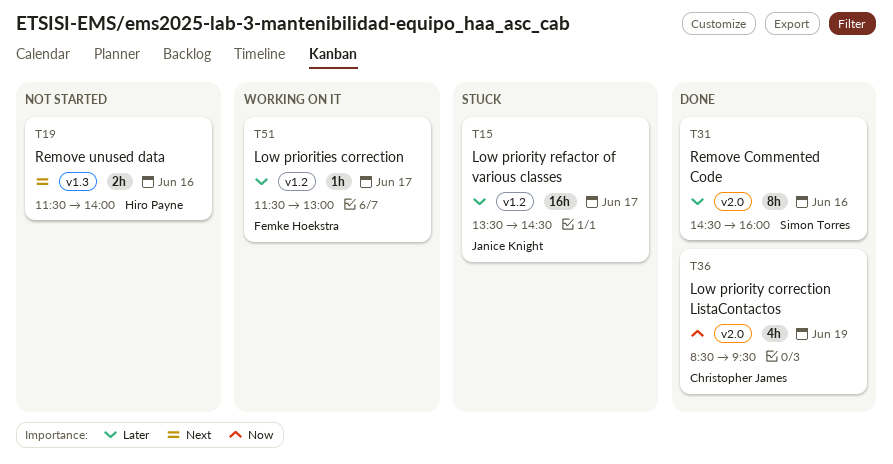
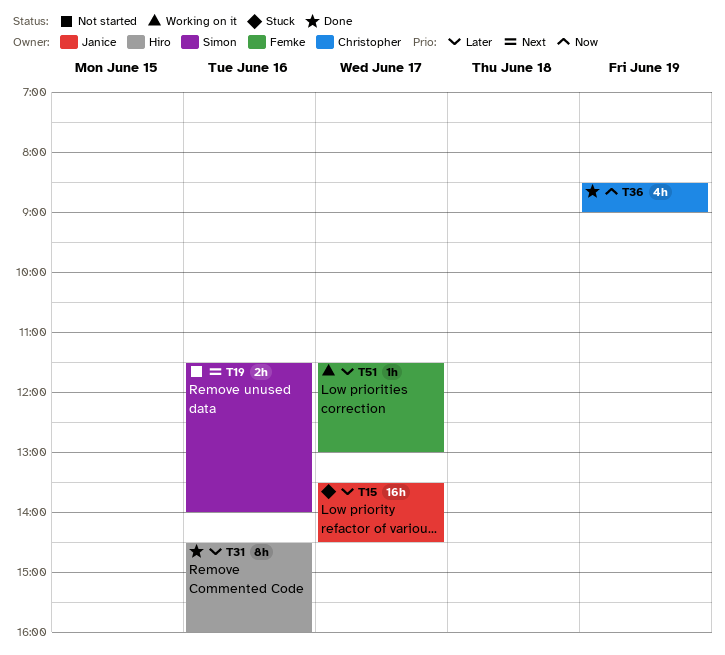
T19, owner: Hiro Payne -> Simon Torres
T31, owner: Simon Torres -> Hiro Payne
T36, ends: 09:30 -> 09:00

